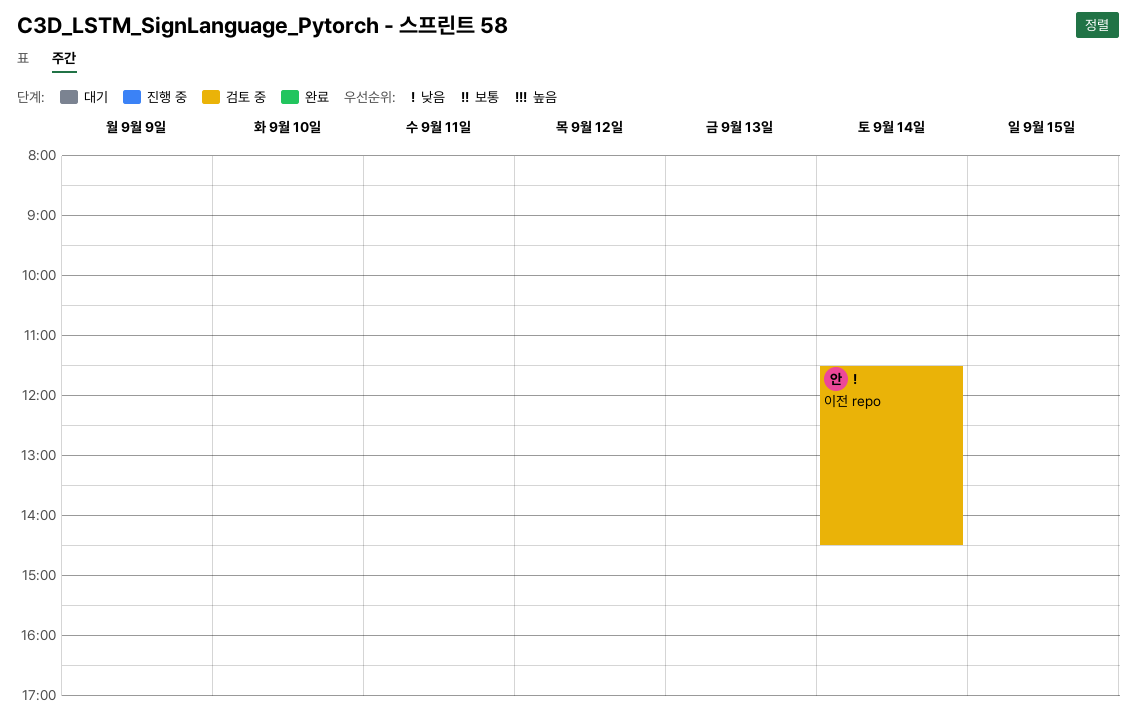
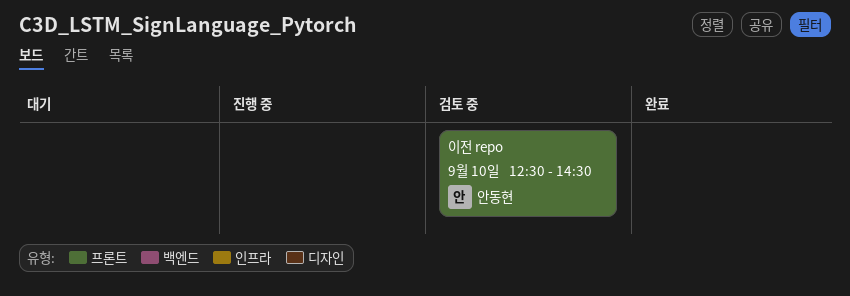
이전 repo, day: Sep 14 -> Sep 10
이전 repo, begins: 11:30 -> 12:30

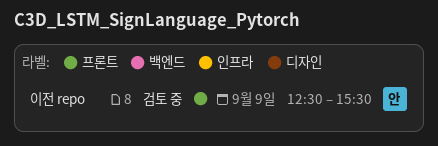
이전 repo, day: Sep 10 -> Sep 9
이전 repo, ends: 14:30 -> 15:30

